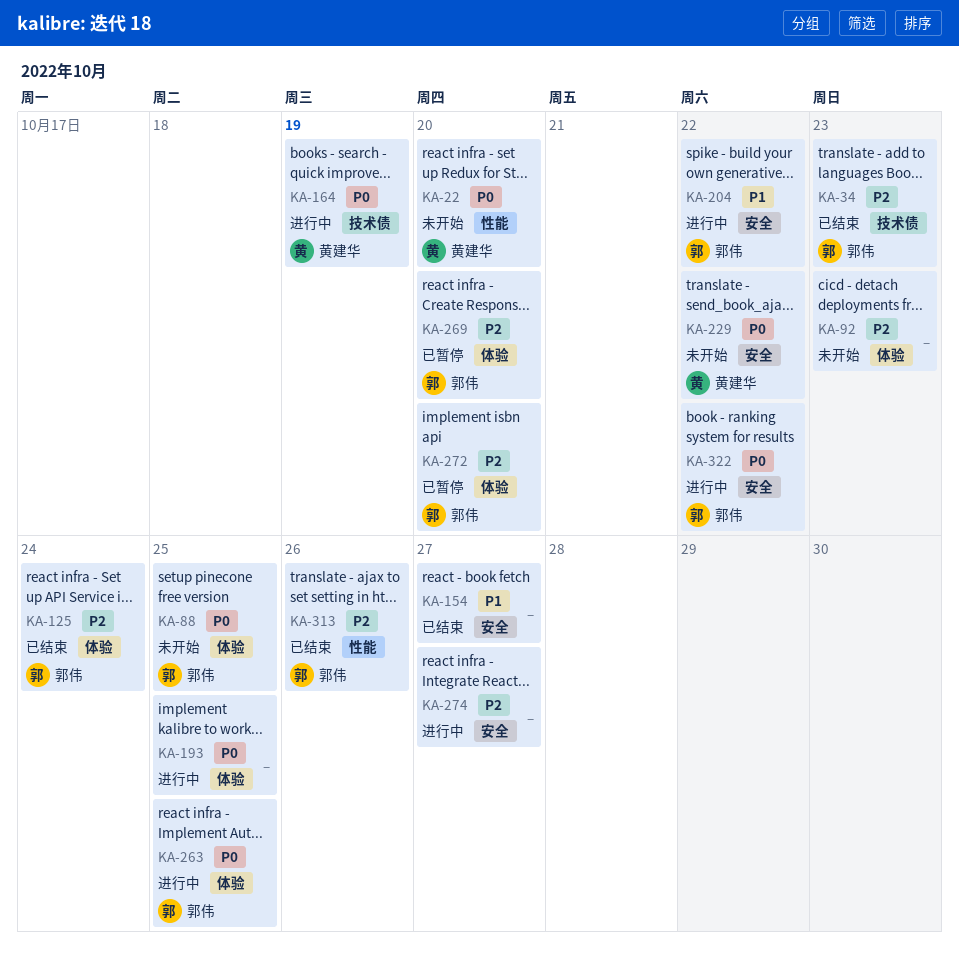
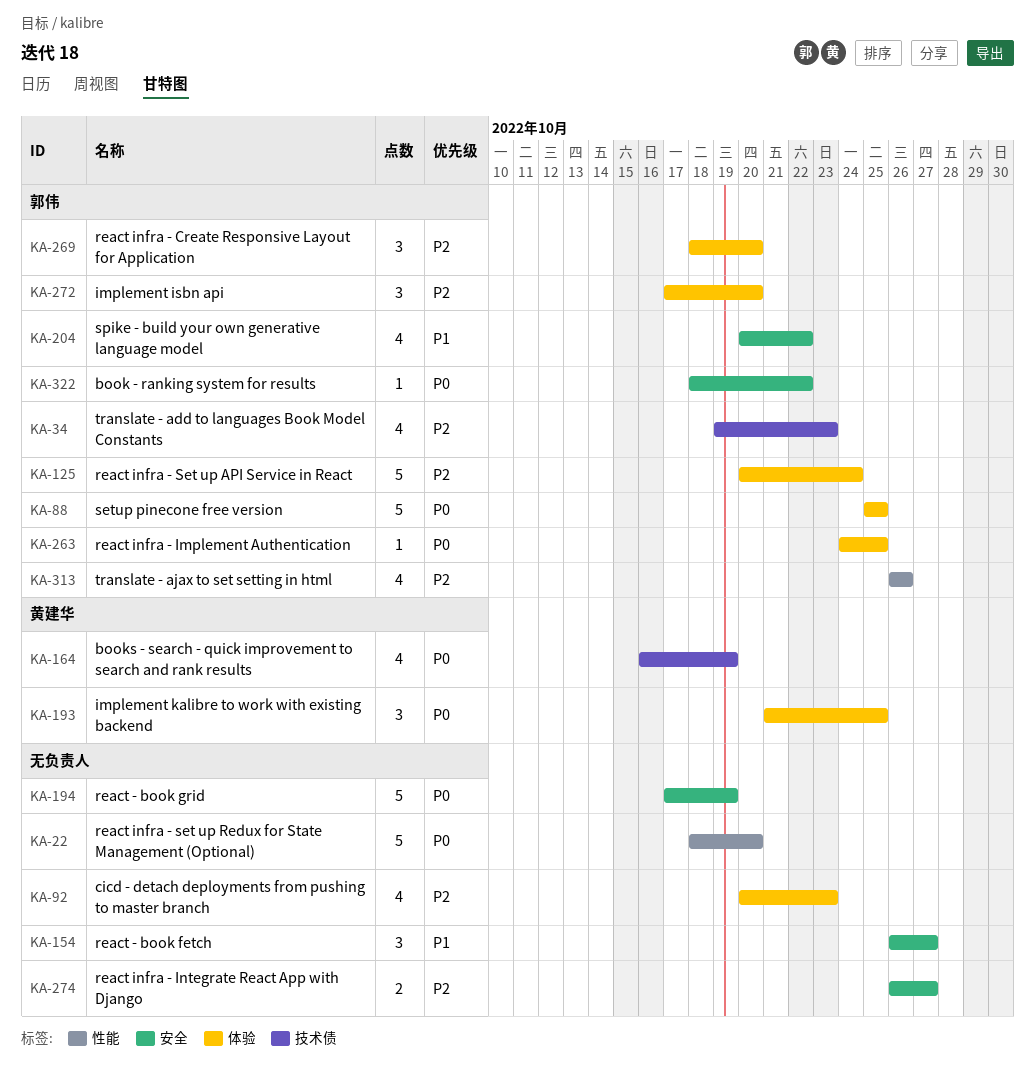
KA-22, owner: 黄建华 -> none
KA-193, owner: none -> 黄建华
KA-194: none -> present
KA-229: present -> none

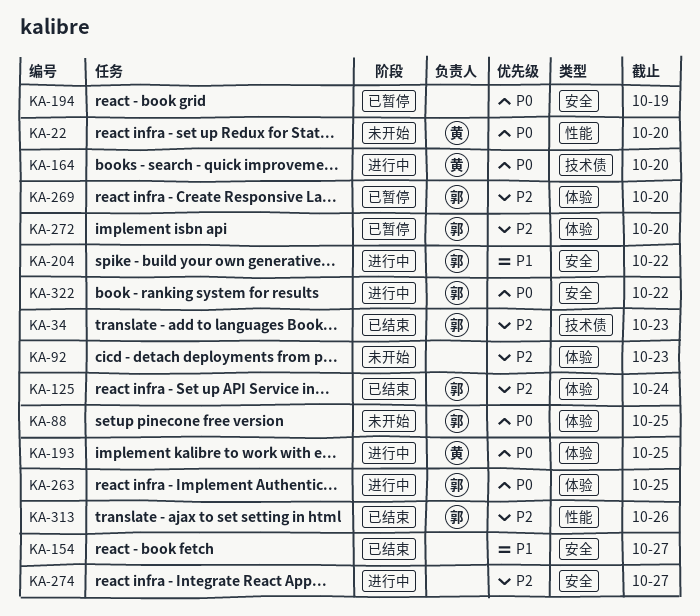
KA-22, owner: none -> 黄建华
KA-164, due: Oct 19 -> Oct 20

